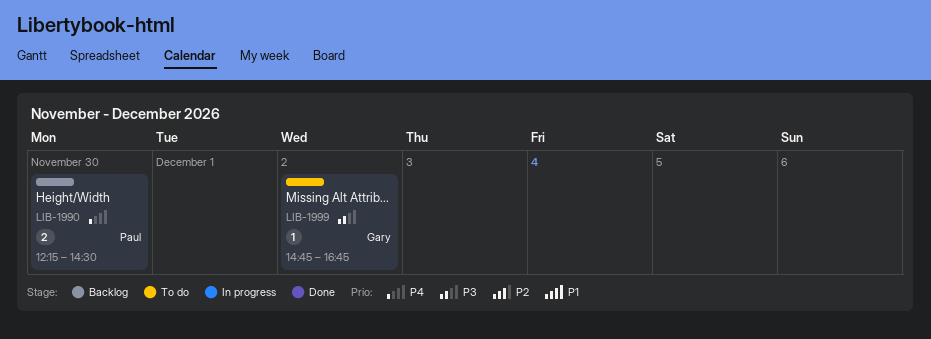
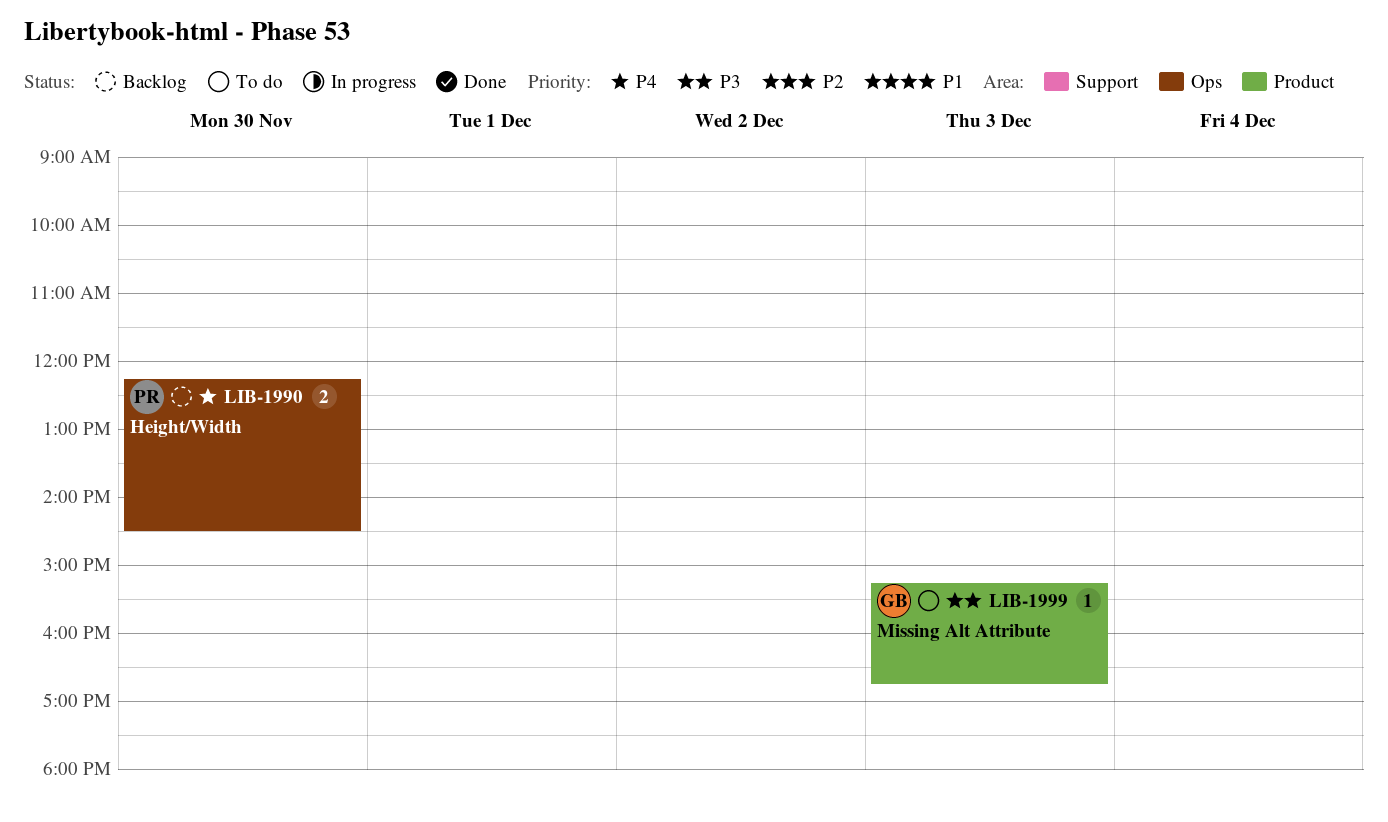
LIB-1999, day: Dec 2 -> Dec 3
LIB-1999, begins: 14:45 -> 15:15

